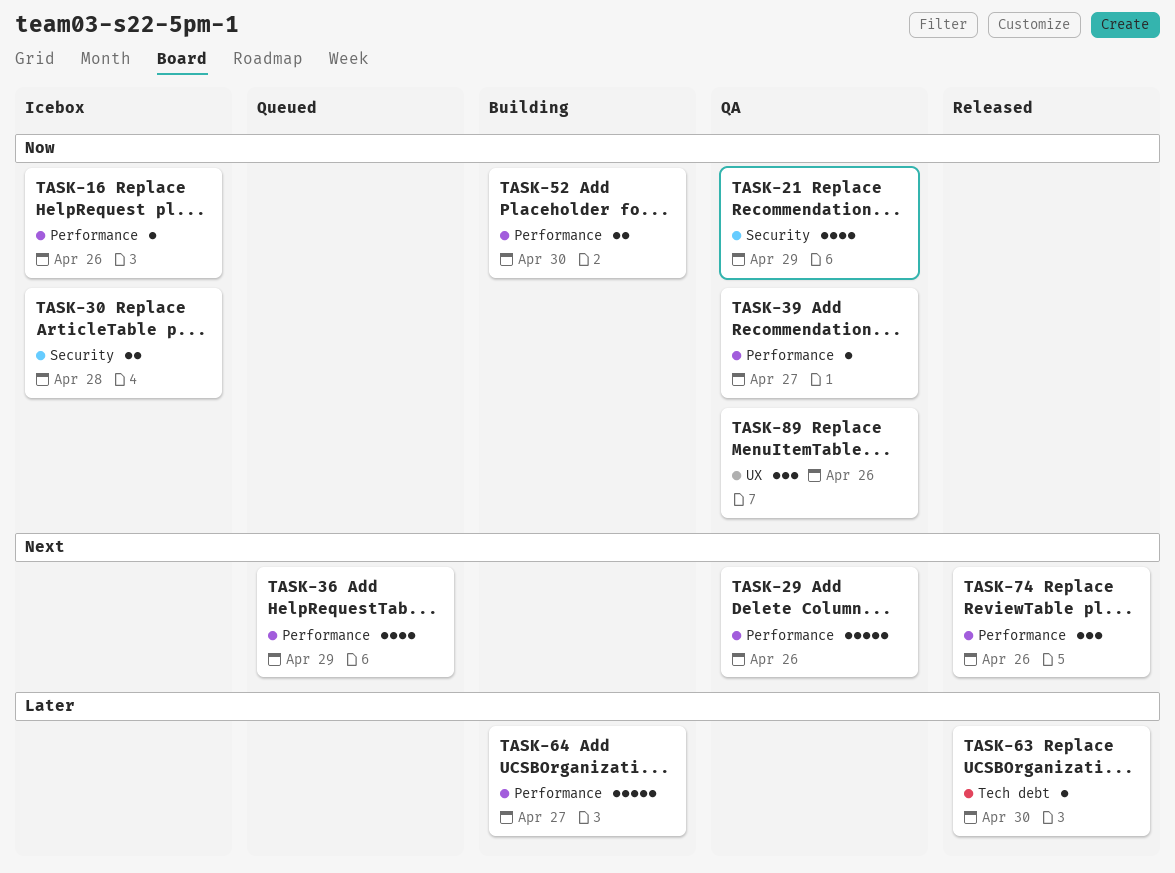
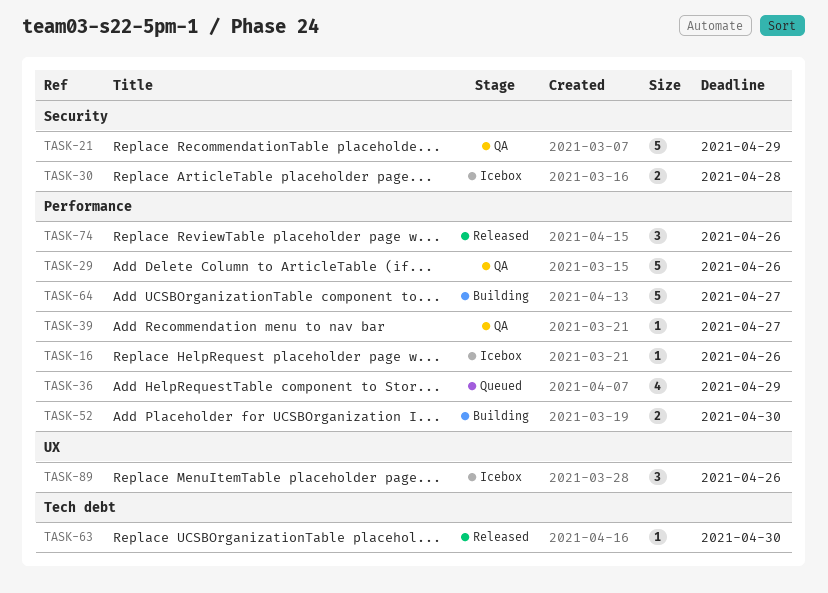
TASK-21, estimate: 4 -> 5
TASK-89, status: QA -> Icebox

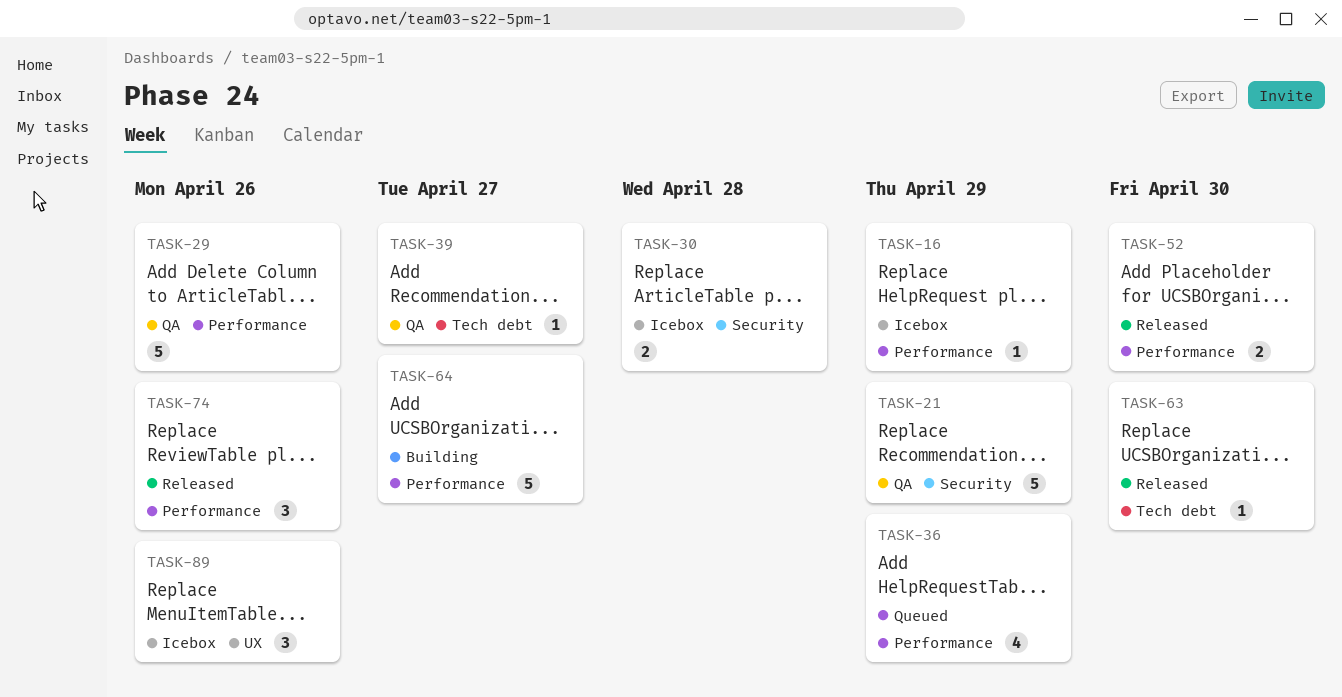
TASK-16, due: Apr 26 -> Apr 29
TASK-39, label: Performance -> Tech debt
TASK-52, status: Building -> Released

